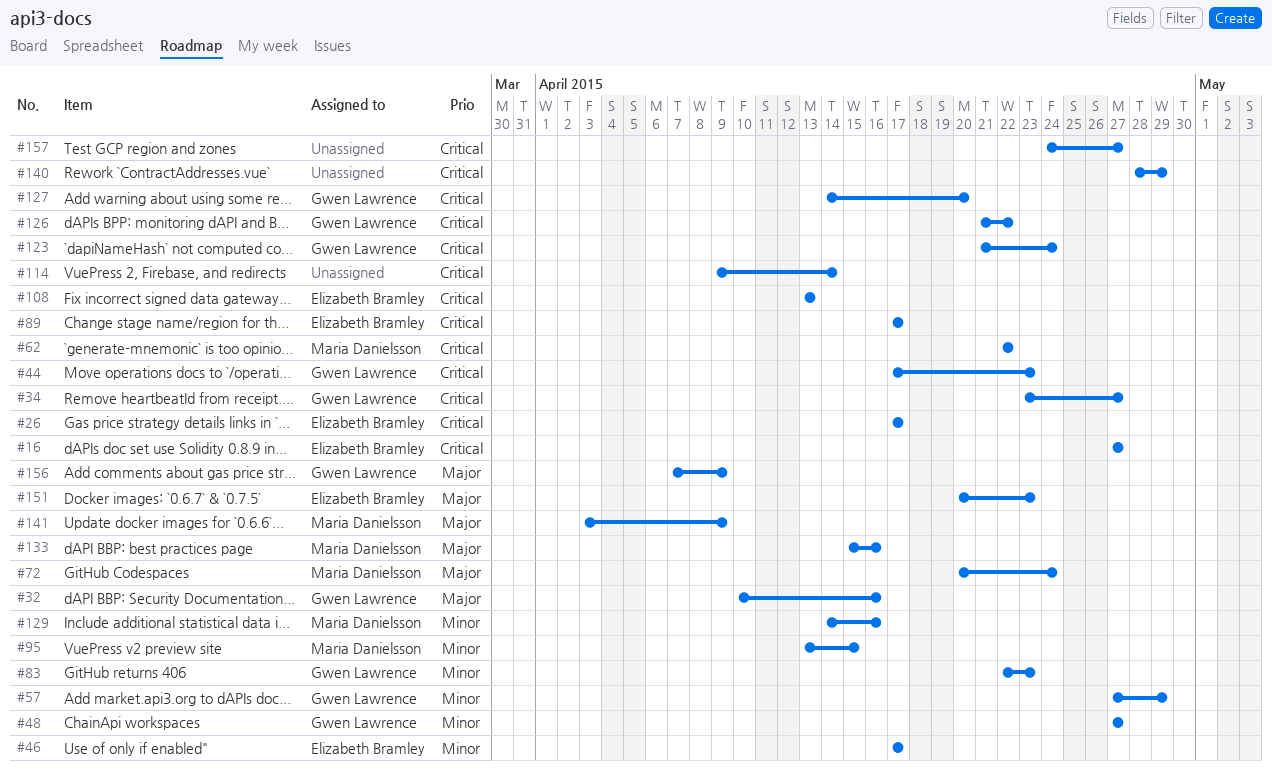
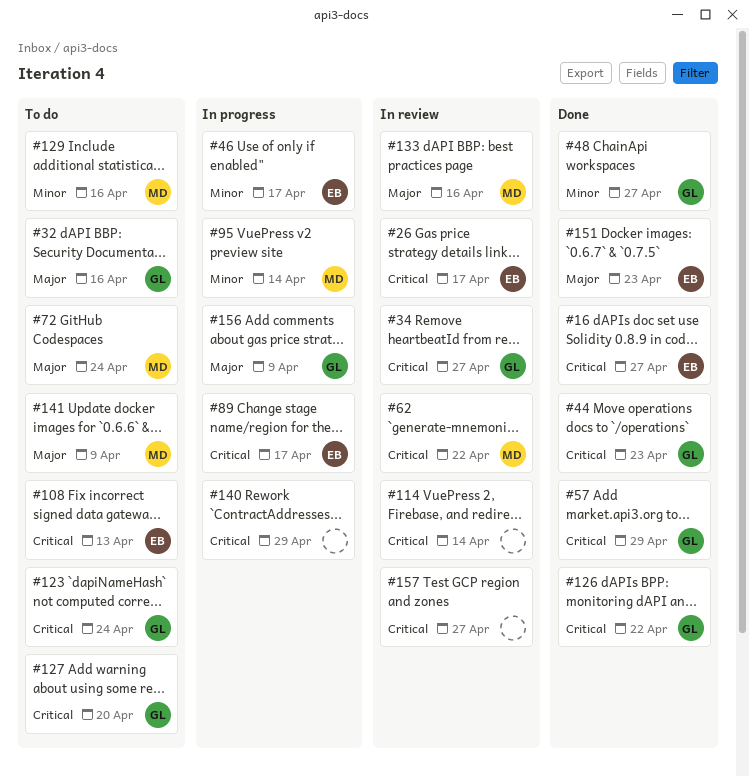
#57, priority: Minor -> Critical
#83: present -> none
#95, due: Apr 15 -> Apr 14

